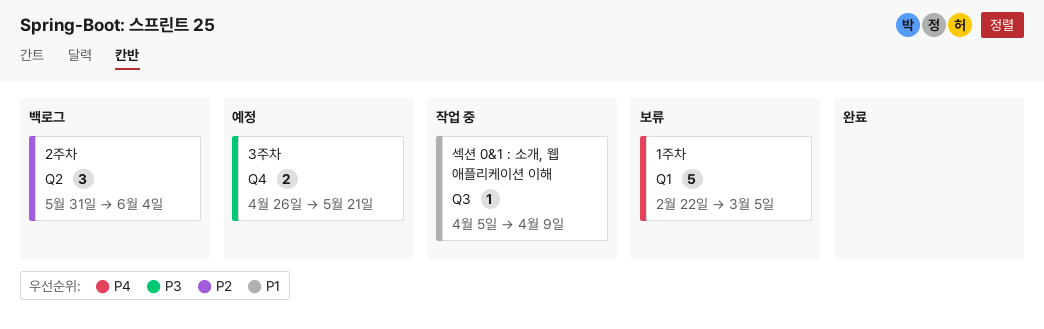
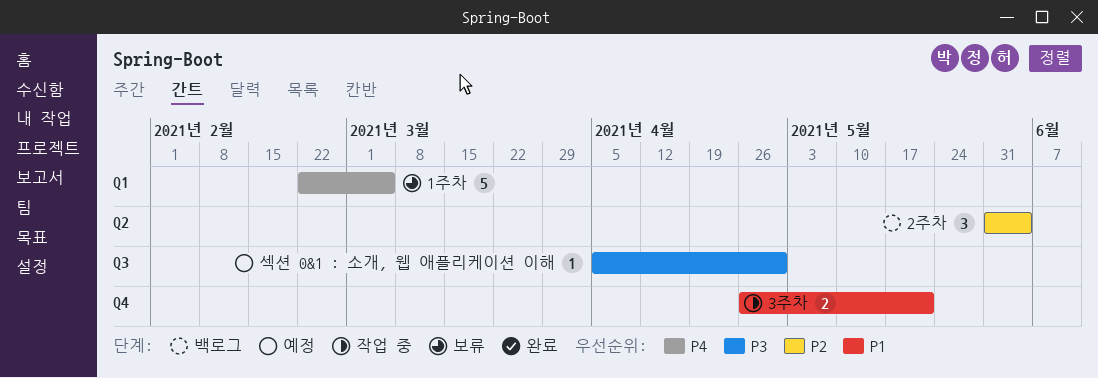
3주차, status: 예정 -> 작업 중
3주차, priority: P3 -> P1
섹션 0&1 : 소개, 웹 애플리케이션 이해, status: 작업 중 -> 예정
섹션 0&1 : 소개, 웹 애플리케이션 이해, priority: P1 -> P3
섹션 0&1 : 소개, 웹 애플리케이션 이해, due: Apr 9 -> Apr 30

